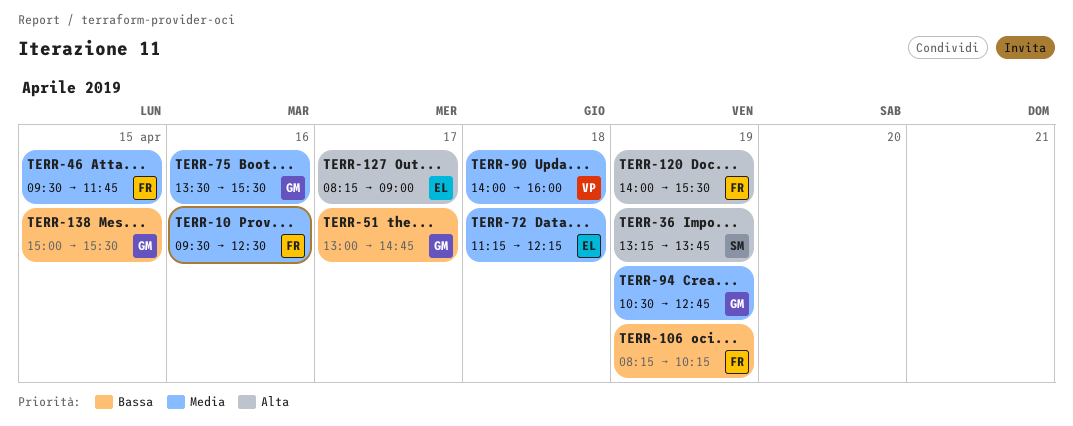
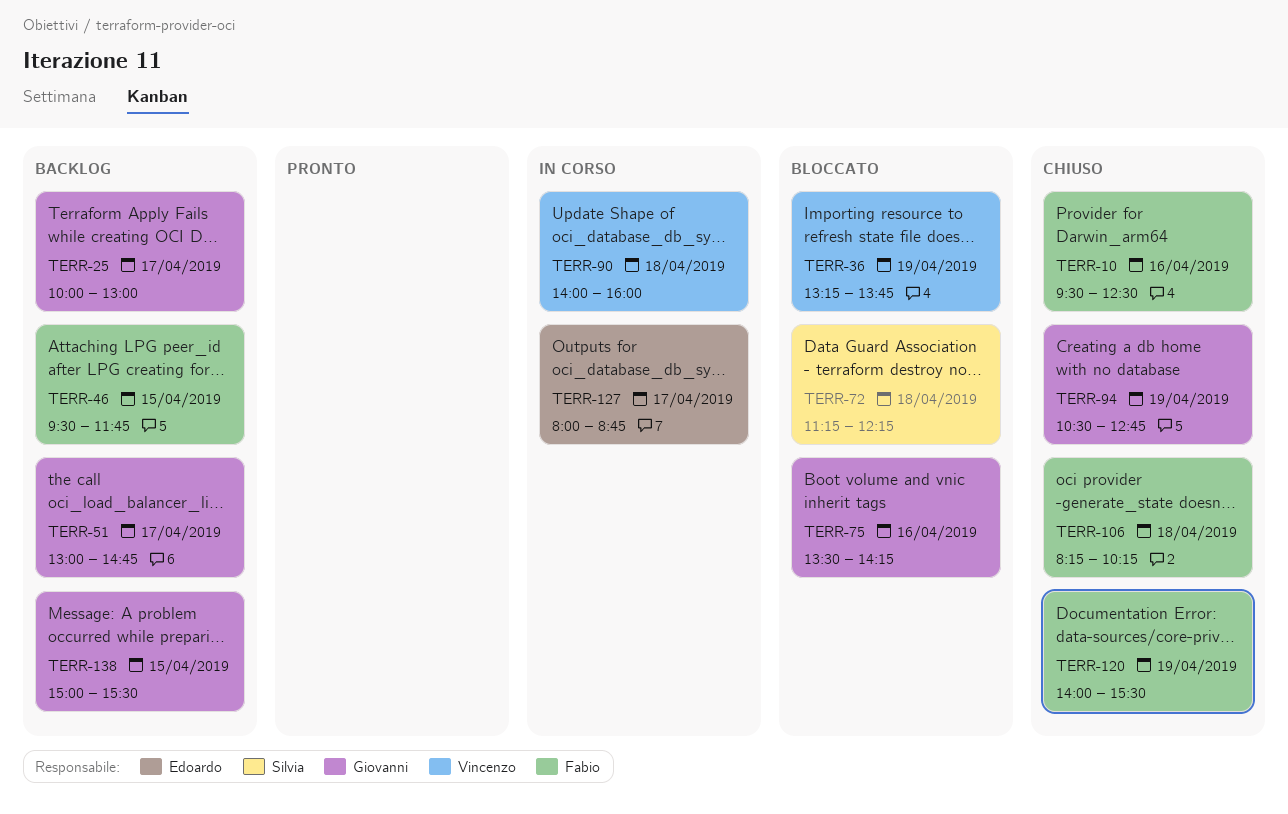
TERR-25: none -> present
TERR-36, owner: Silvia -> Vincenzo
TERR-72, owner: Edoardo -> Silvia
TERR-75, ends: 15:30 -> 14:15
TERR-106, day: Apr 19 -> Apr 18
TERR-127, begins: 08:15 -> 08:00
TERR-127, ends: 09:00 -> 08:45

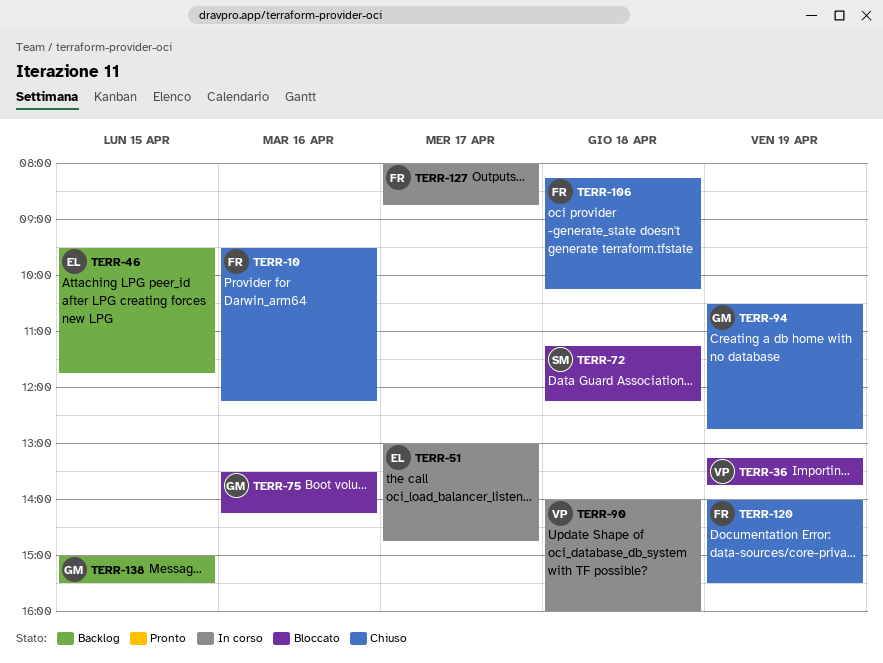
TERR-10, ends: 12:30 -> 12:15
TERR-25: present -> none
TERR-46, owner: Fabio -> Edoardo
TERR-51, status: Backlog -> In corso
TERR-51, owner: Giovanni -> Edoardo
TERR-127, owner: Edoardo -> Fabio

